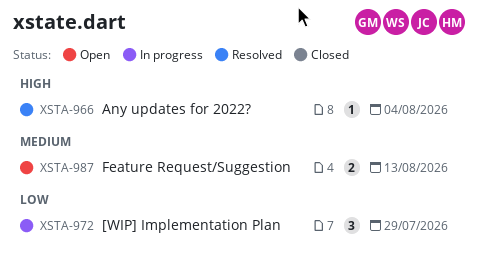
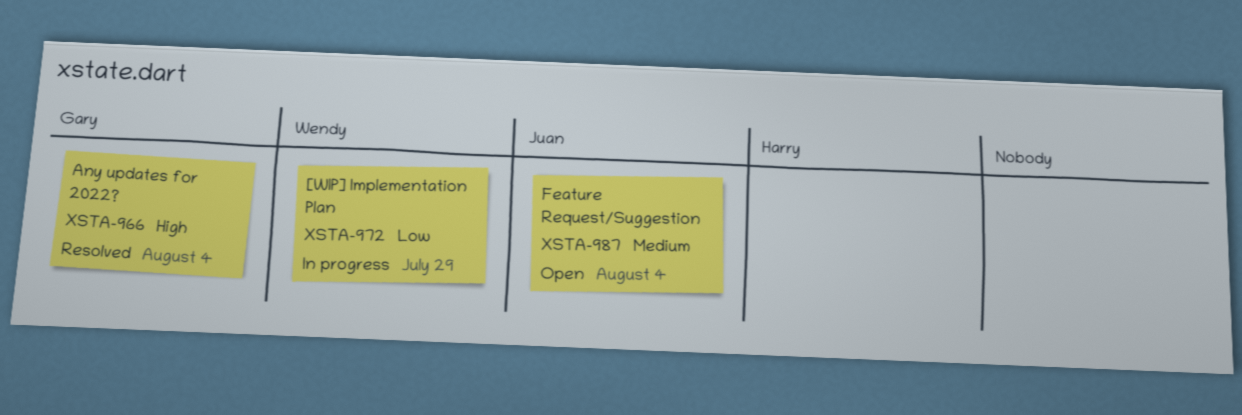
XSTA-987, due: Aug 13 -> Aug 4

